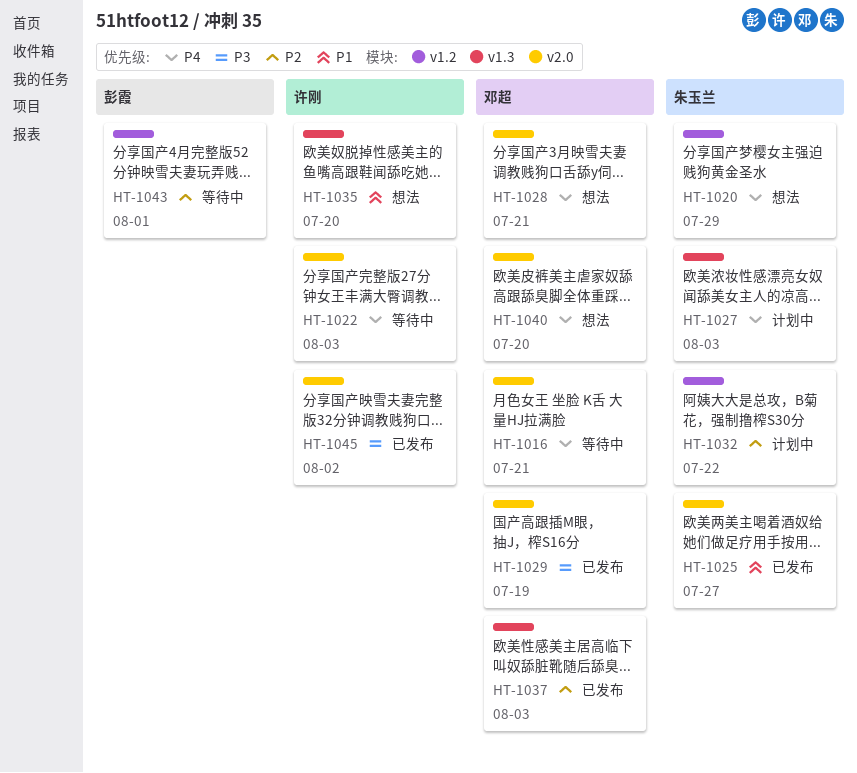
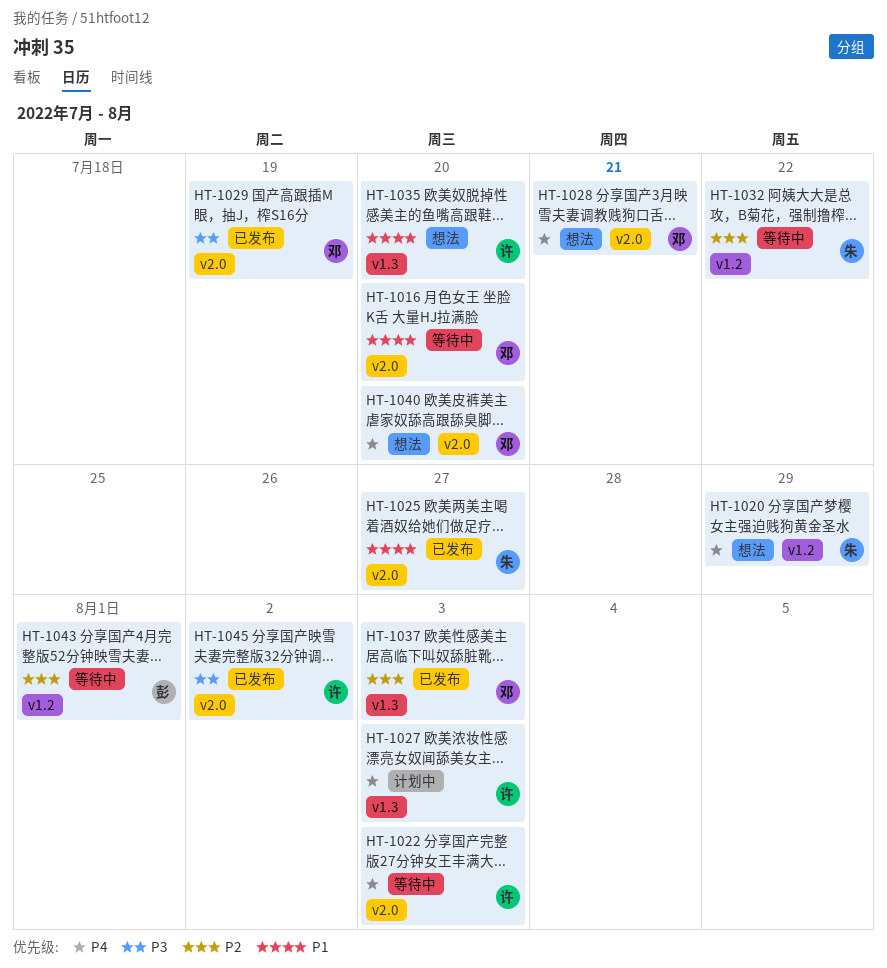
HT-1016, priority: P4 -> P1
HT-1016, due: Jul 21 -> Jul 20
HT-1027, owner: 朱玉兰 -> 许刚
HT-1032, status: 计划中 -> 等待中

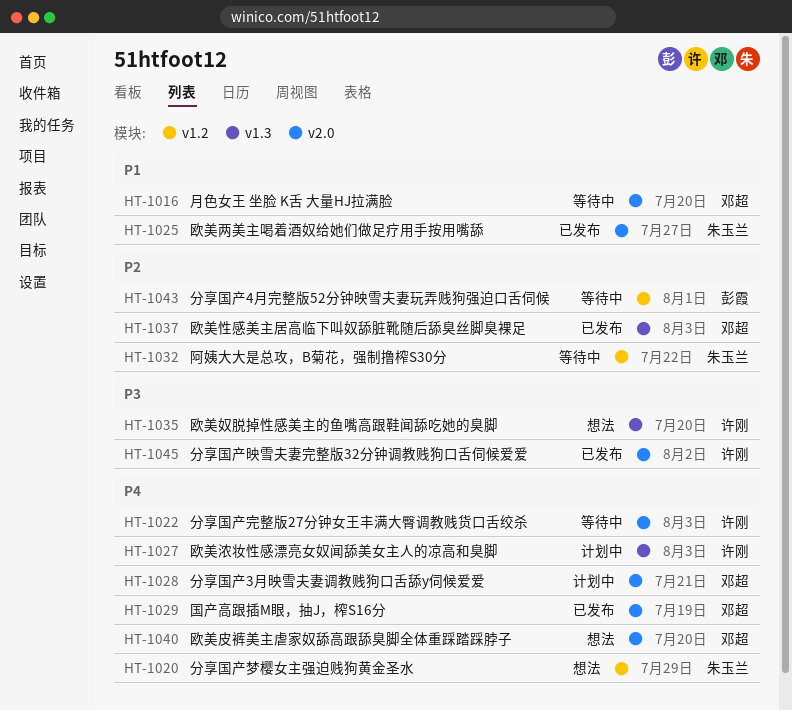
HT-1028, status: 想法 -> 计划中
HT-1029, priority: P3 -> P4
HT-1035, priority: P1 -> P3

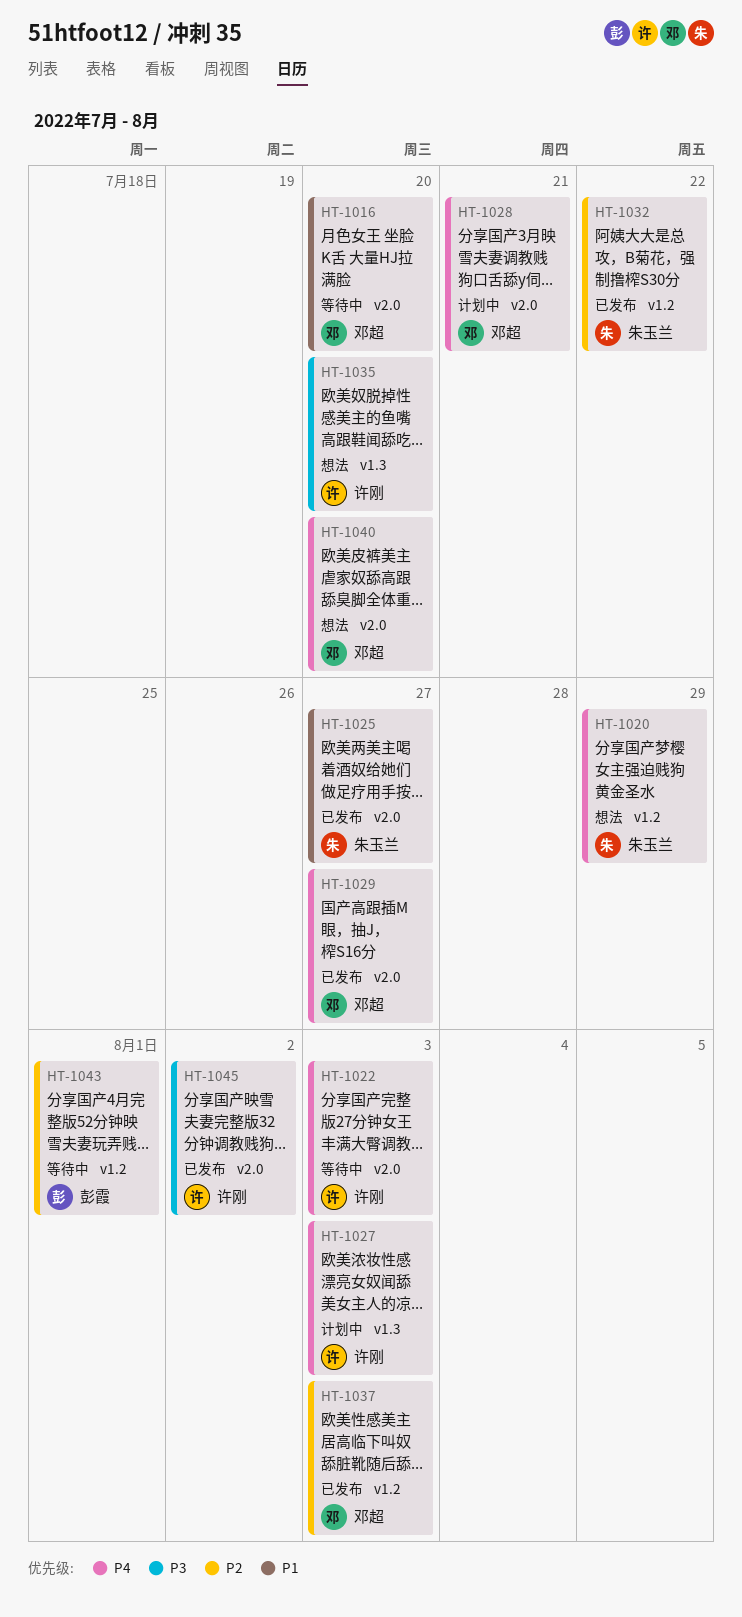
HT-1029, due: Jul 19 -> Jul 27
HT-1032, status: 等待中 -> 已发布
HT-1037, label: v1.3 -> v1.2

